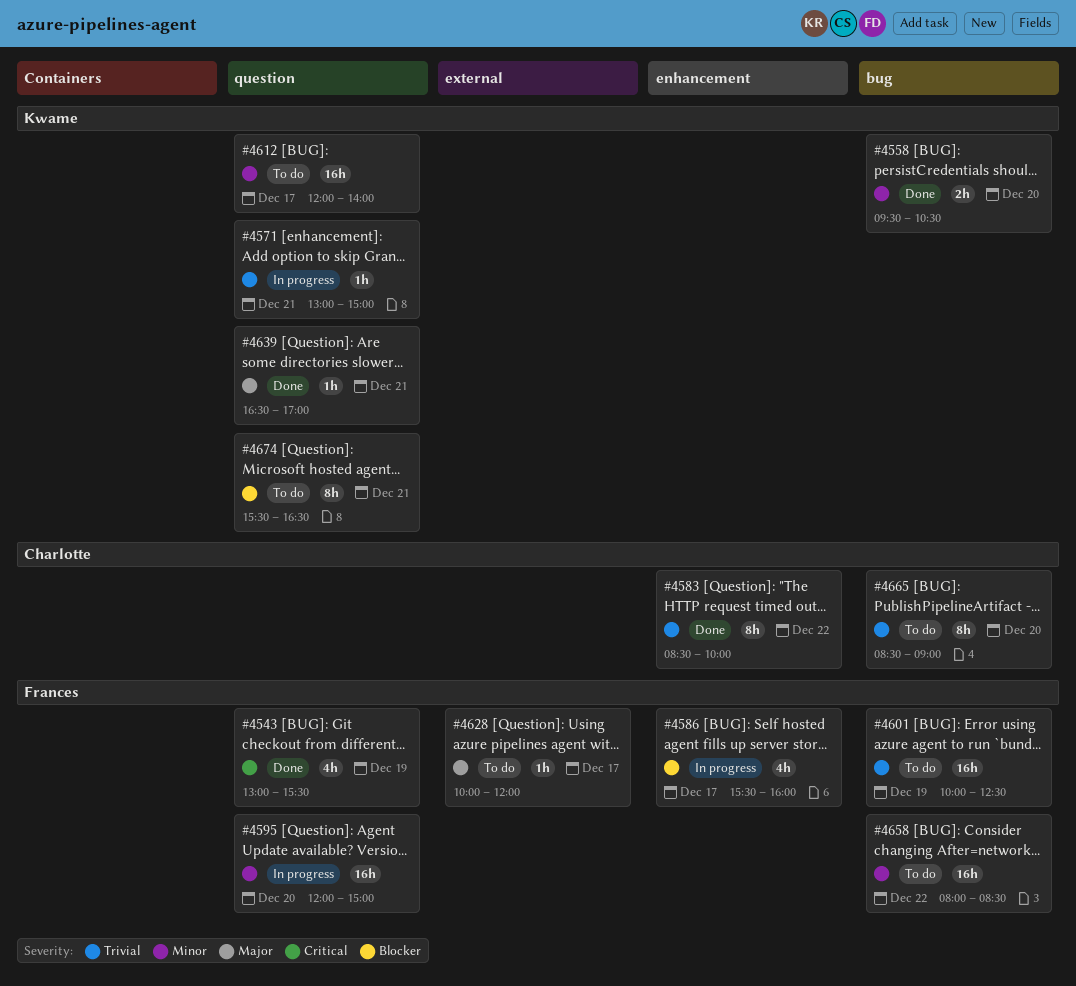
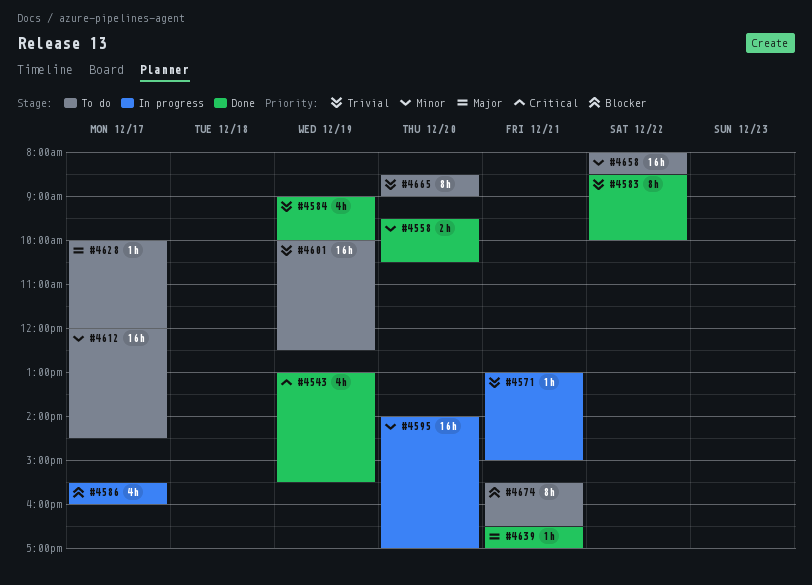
#4584: none -> present
#4595, begins: 12:00 -> 14:00
#4595, ends: 15:00 -> 17:00
#4612, ends: 14:00 -> 14:30

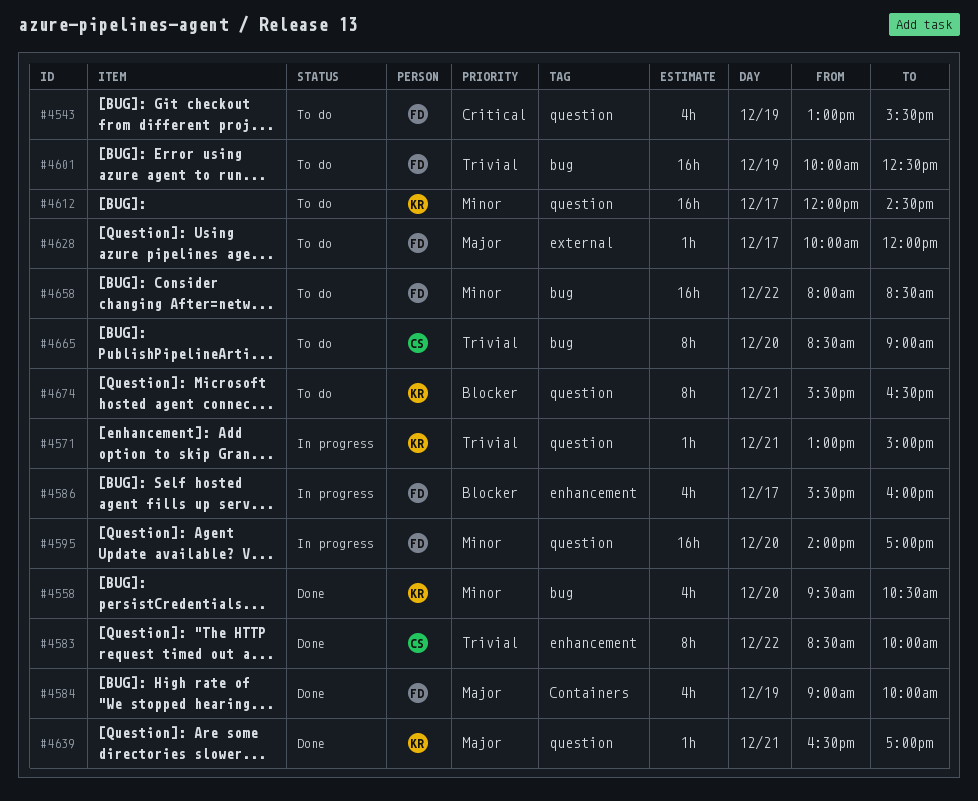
#4543, status: Done -> To do
#4558, estimate: 2h -> 4h
#4584, priority: Trivial -> Major

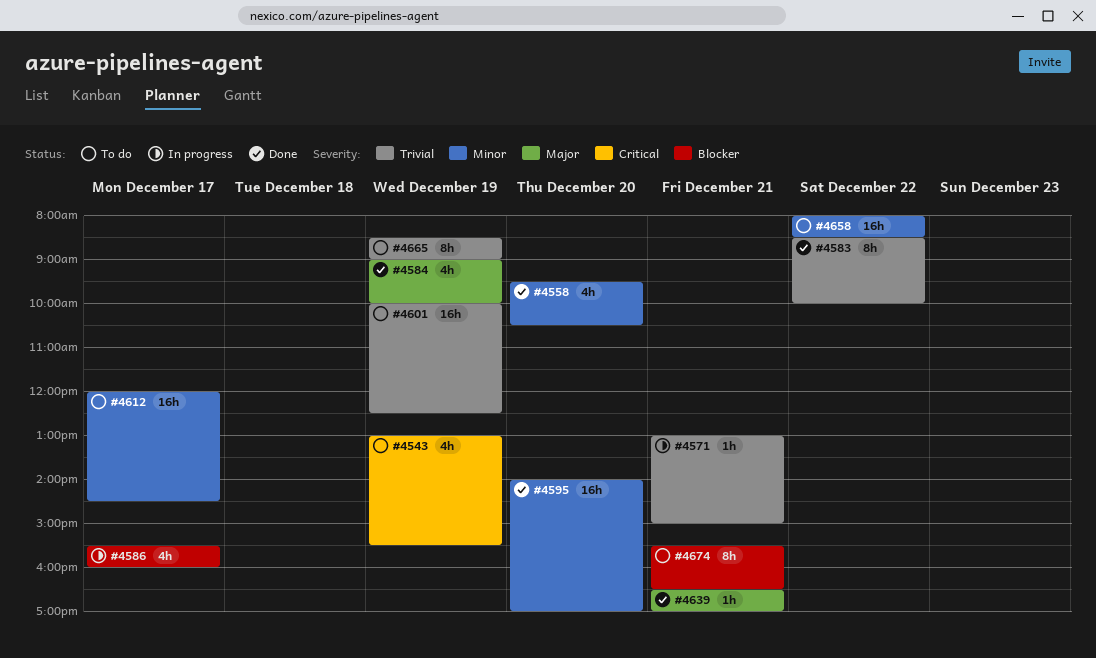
#4595, status: In progress -> Done
#4628: present -> none
#4665, day: Dec 20 -> Dec 19

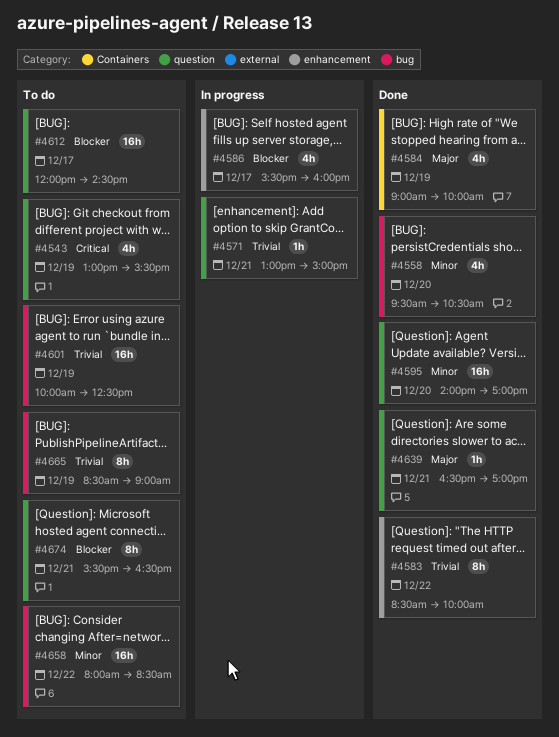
#4612, priority: Minor -> Blocker

